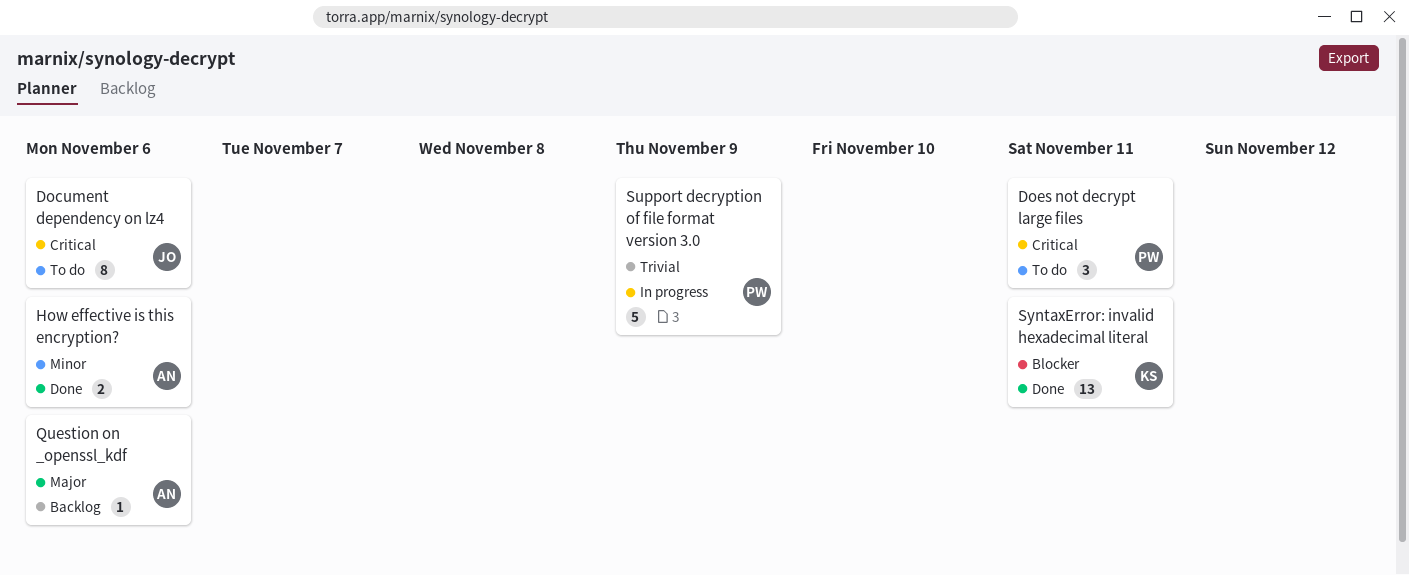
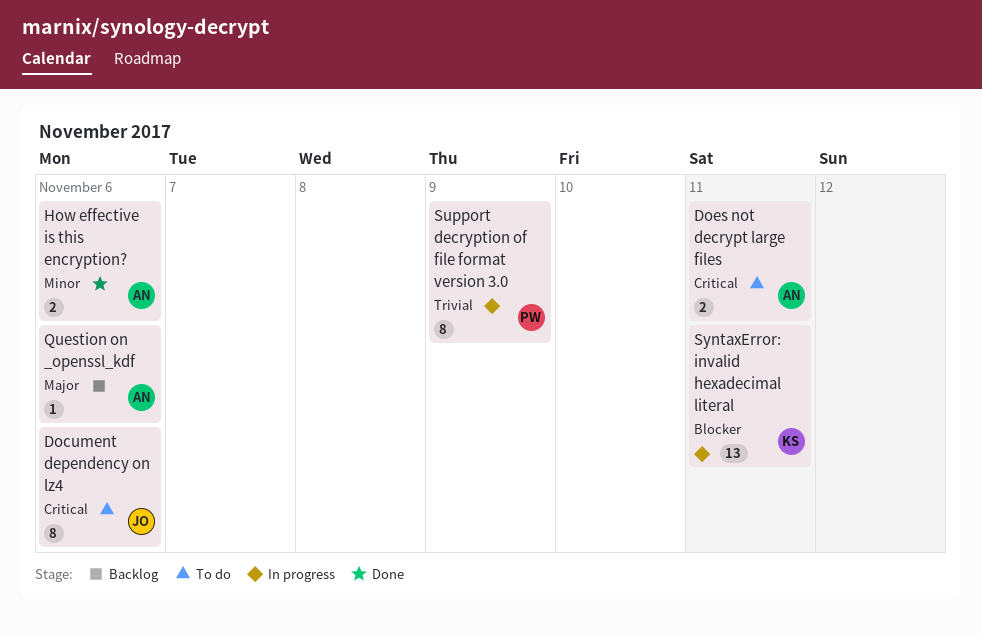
Does not decrypt large files, owner: PW -> AN
Does not decrypt large files, estimate: 3 -> 2
Support decryption of file format version 3.0, estimate: 5 -> 8
SyntaxError: invalid hexadecimal literal, status: Done -> In progress

